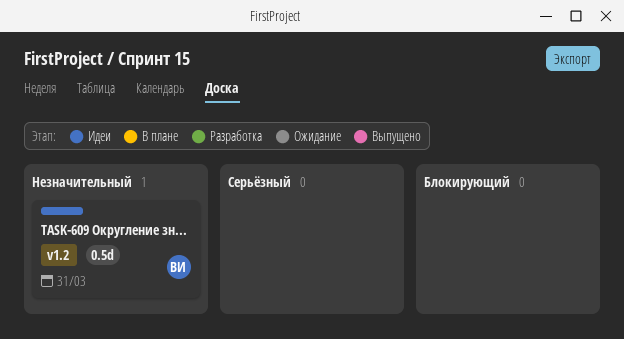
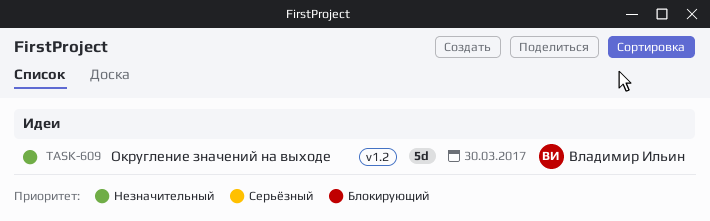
TASK-609, estimate: 0.5d -> 5d
TASK-609, due: Mar 31 -> Mar 30

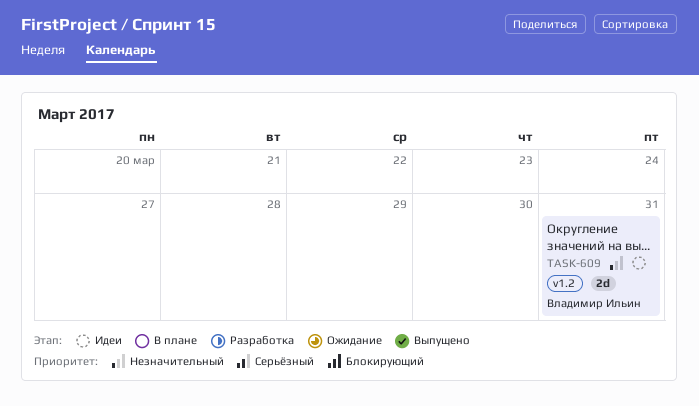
TASK-609, estimate: 5d -> 2d
TASK-609, due: Mar 30 -> Mar 31

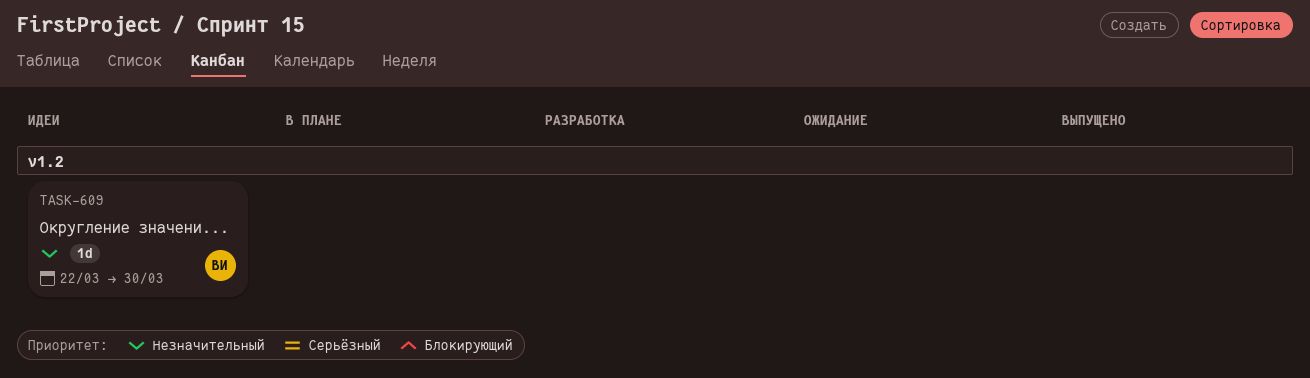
TASK-609, estimate: 2d -> 1d
TASK-609, due: Mar 31 -> Mar 30

